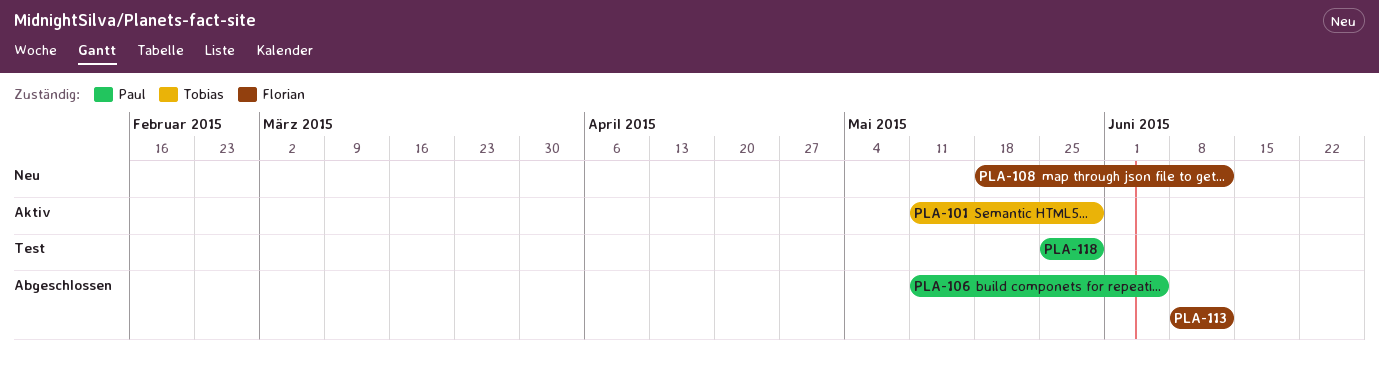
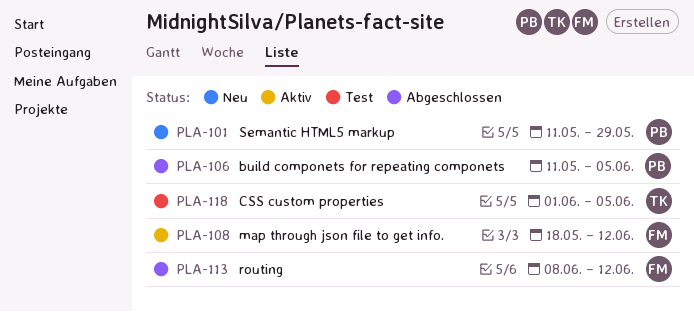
PLA-101, status: Aktiv -> Neu
PLA-101, owner: Tobias -> Paul
PLA-108, status: Neu -> Aktiv
PLA-118, owner: Paul -> Tobias
PLA-118, start: May 25 -> Jun 1
PLA-118, due: May 29 -> Jun 5

